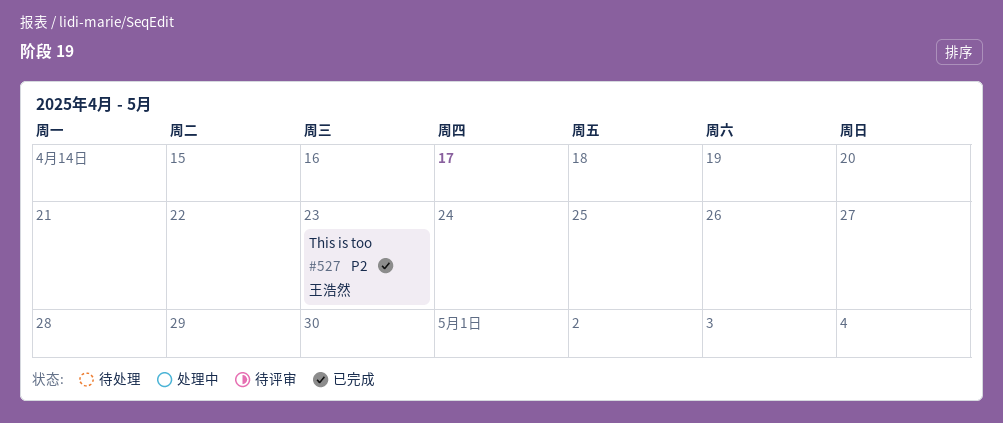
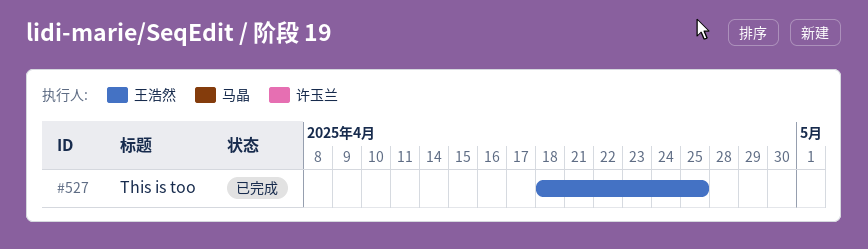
#527, due: Apr 23 -> Apr 25

